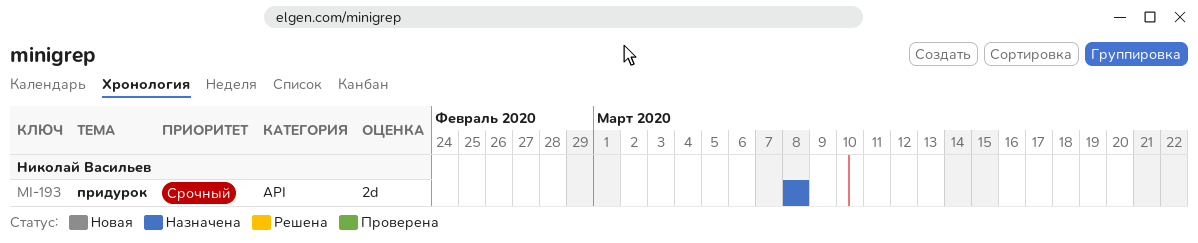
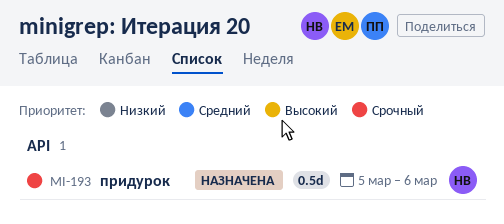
MI-193, estimate: 2d -> 0.5d
MI-193, start: Mar 8 -> Mar 5
MI-193, due: Mar 8 -> Mar 6

